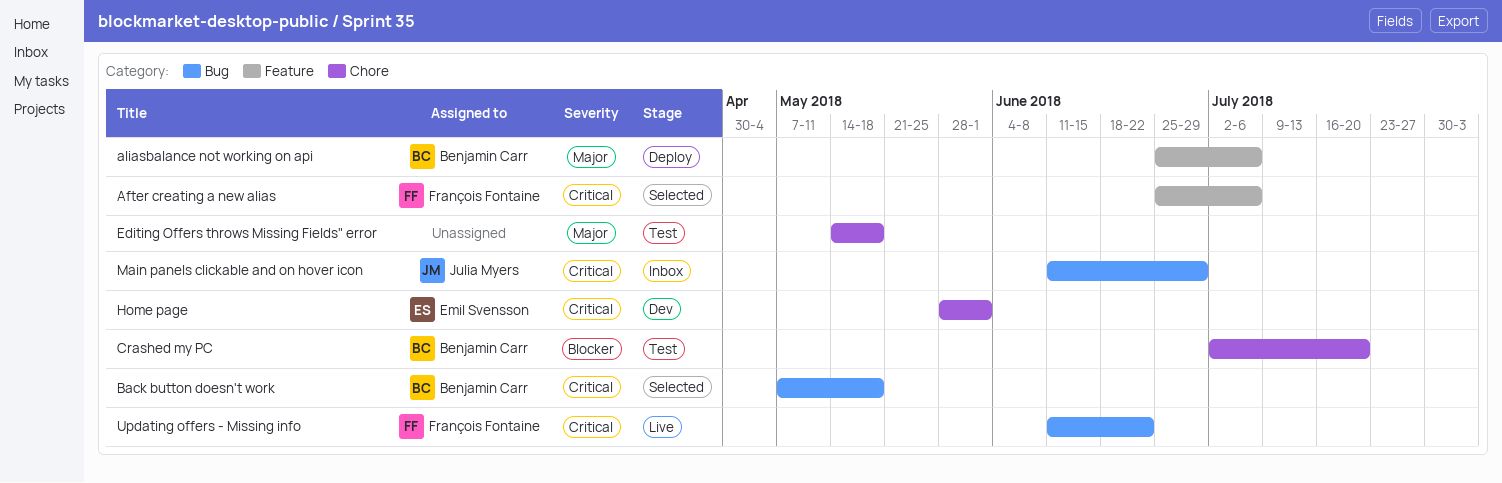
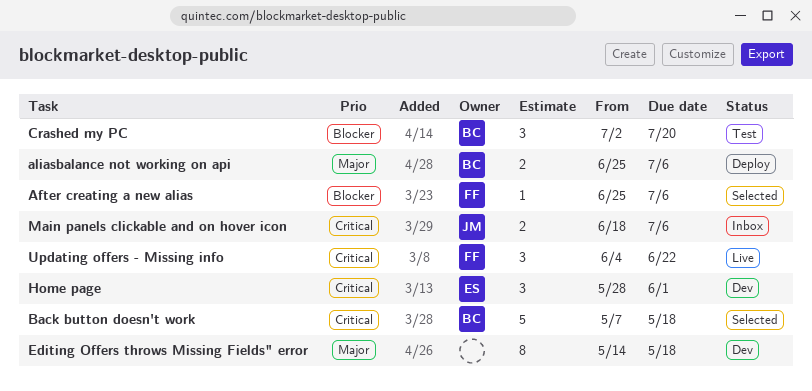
After creating a new alias, priority: Critical -> Blocker
Editing Offers throws Missing Fields" error, status: Test -> Dev
Main panels clickable and on hover icon, start: Jun 11 -> Jun 18
Main panels clickable and on hover icon, due: Jun 29 -> Jul 6
Updating offers - Missing info, start: Jun 11 -> Jun 4

